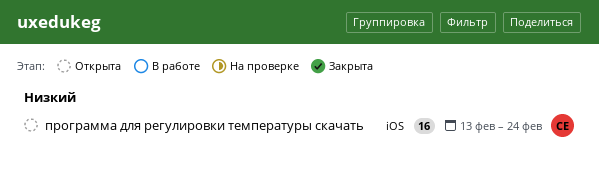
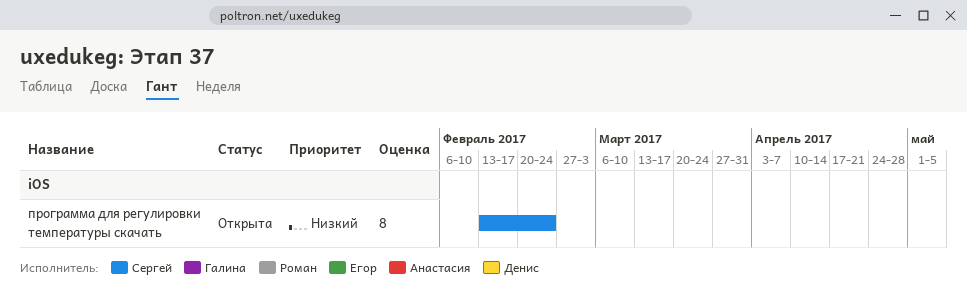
программа для регулировки температуры скачать, estimate: 16 -> 8

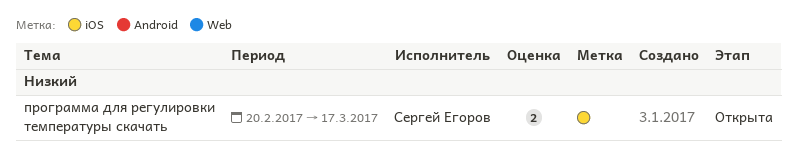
программа для регулировки температуры скачать, estimate: 8 -> 2
программа для регулировки температуры скачать, start: Feb 13 -> Feb 20
программа для регулировки температуры скачать, due: Feb 24 -> Mar 17

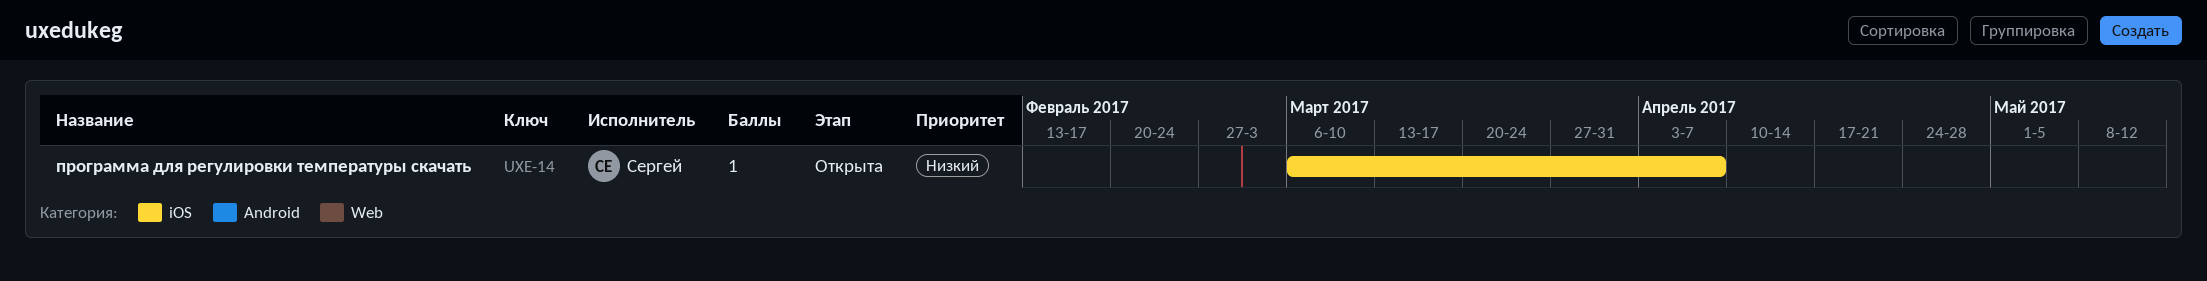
программа для регулировки температуры скачать, estimate: 2 -> 1
программа для регулировки температуры скачать, start: Feb 20 -> Mar 6
программа для регулировки температуры скачать, due: Mar 17 -> Apr 7

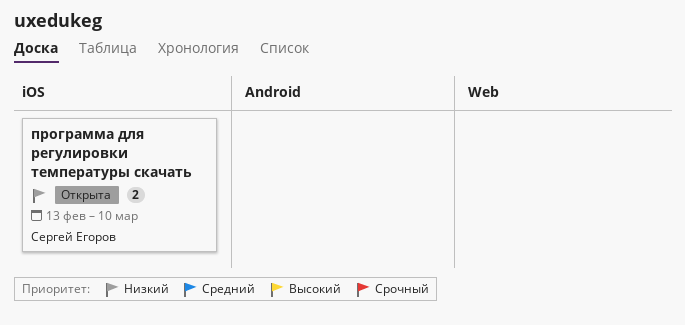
программа для регулировки температуры скачать, estimate: 1 -> 2
программа для регулировки температуры скачать, start: Mar 6 -> Feb 13
программа для регулировки температуры скачать, due: Apr 7 -> Mar 10

